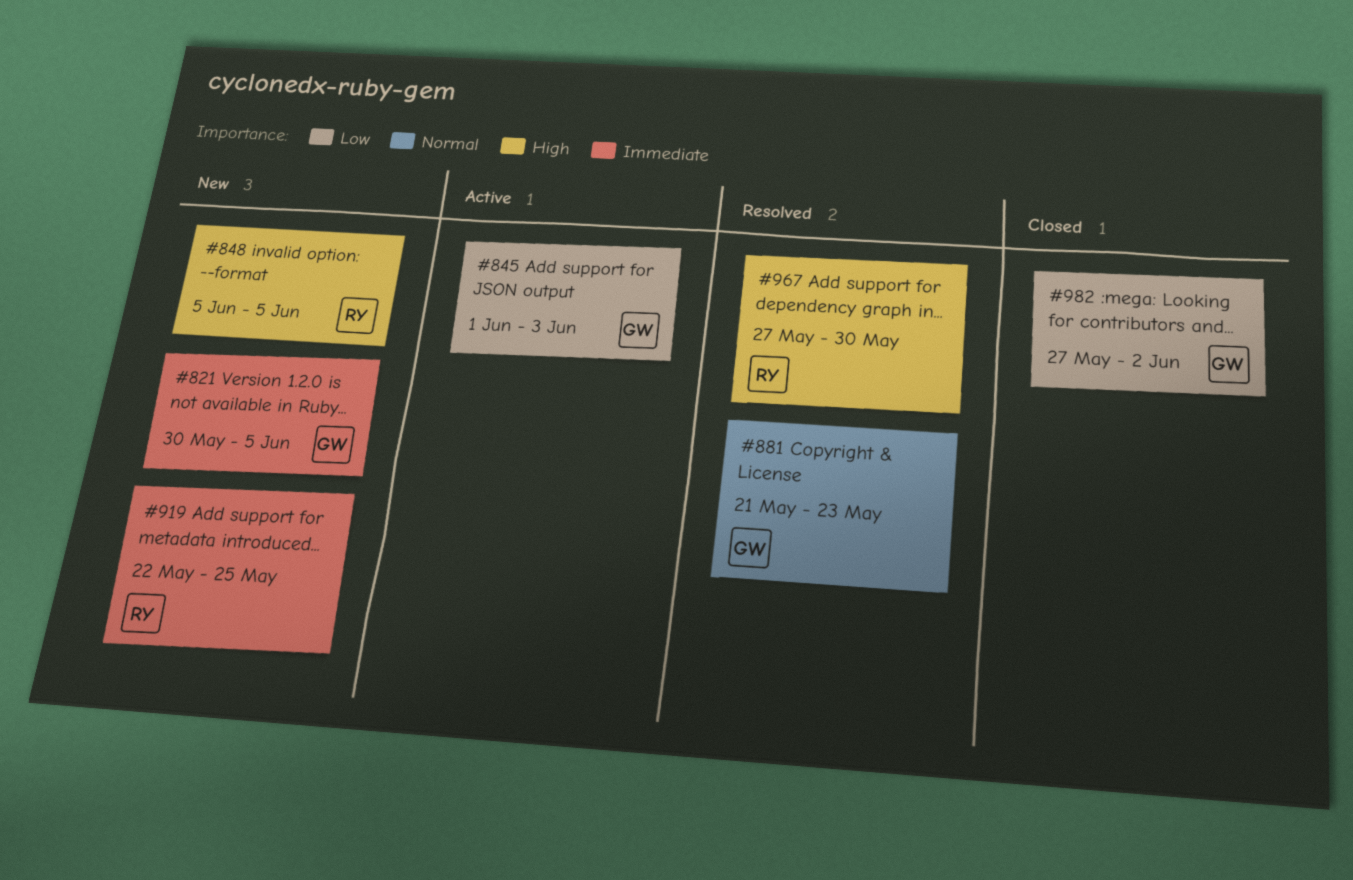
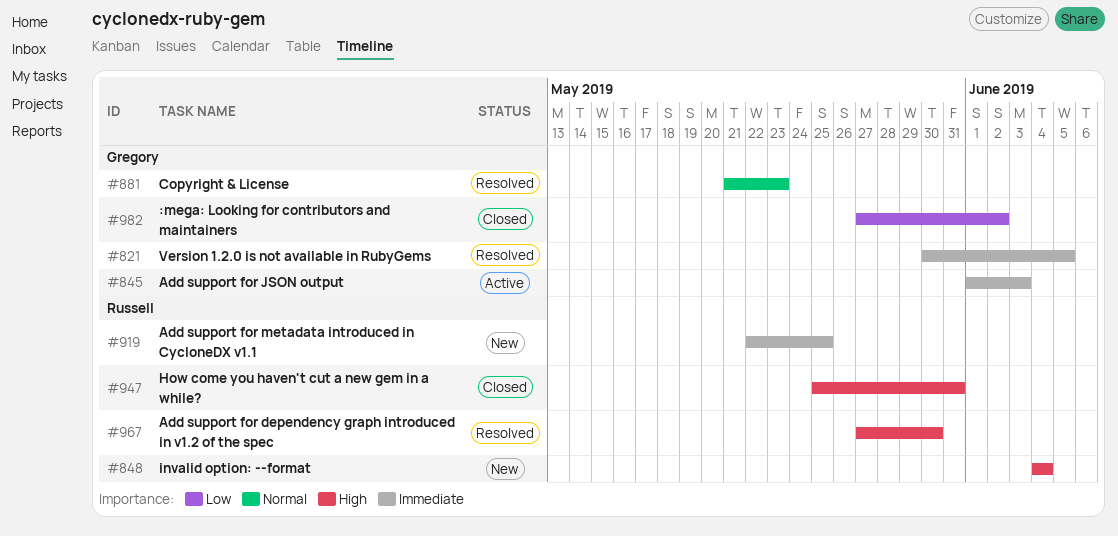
#821, status: New -> Resolved
#845, priority: Low -> Immediate
#848, start: Jun 5 -> Jun 4
#848, due: Jun 5 -> Jun 4
#947: none -> present

